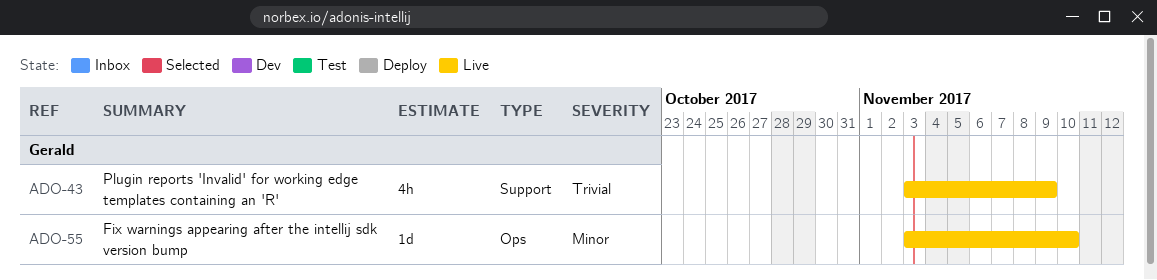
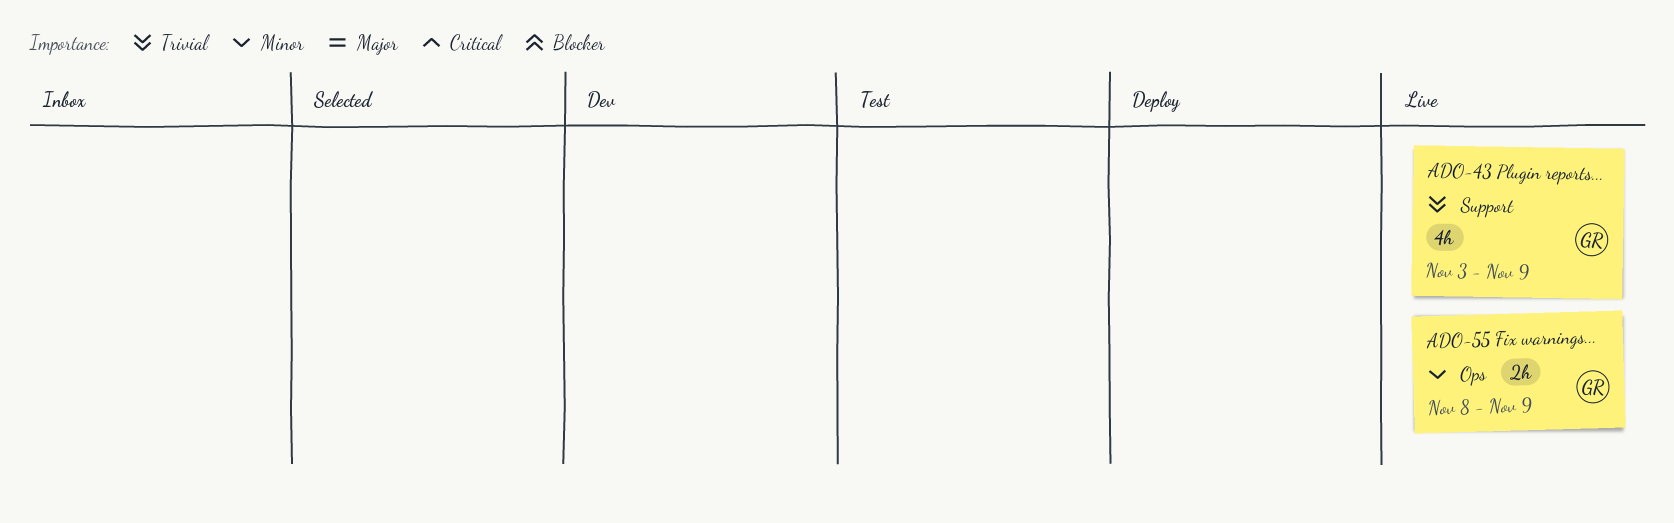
ADO-55, estimate: 1d -> 2h
ADO-55, start: Nov 3 -> Nov 8
ADO-55, due: Nov 10 -> Nov 9

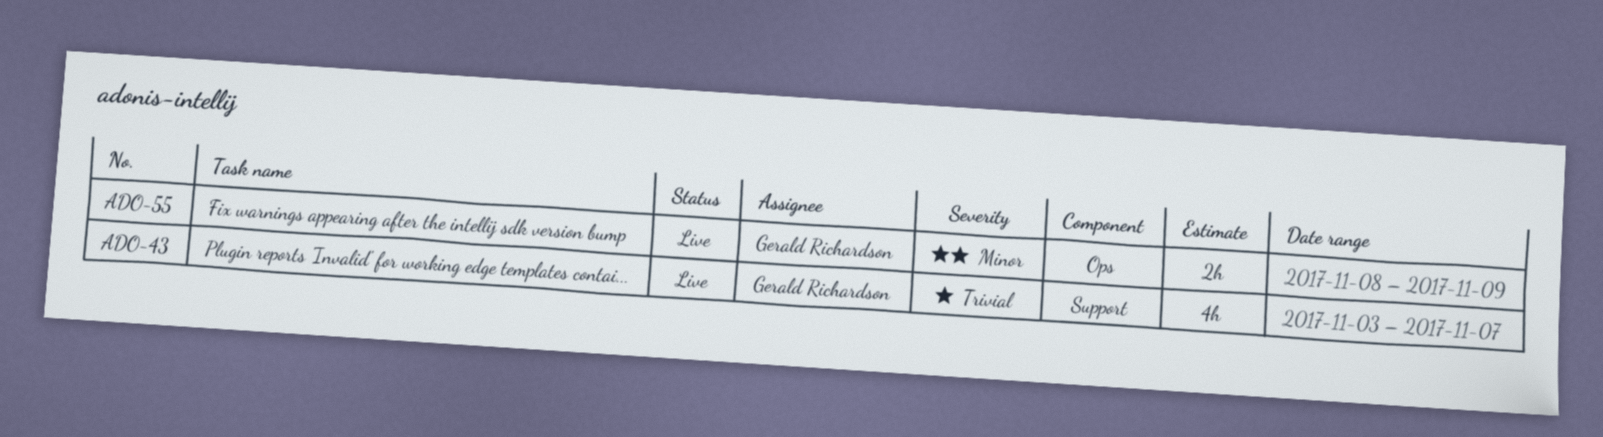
ADO-43, due: Nov 9 -> Nov 7

